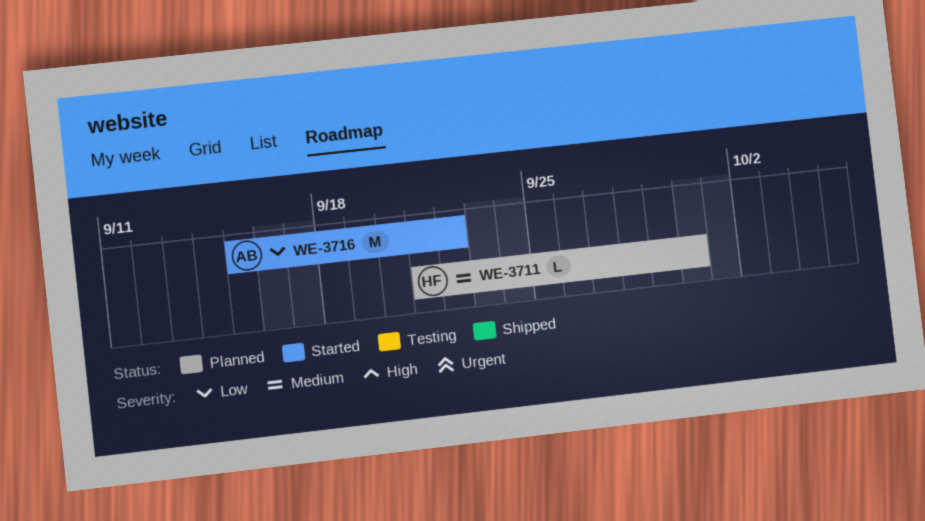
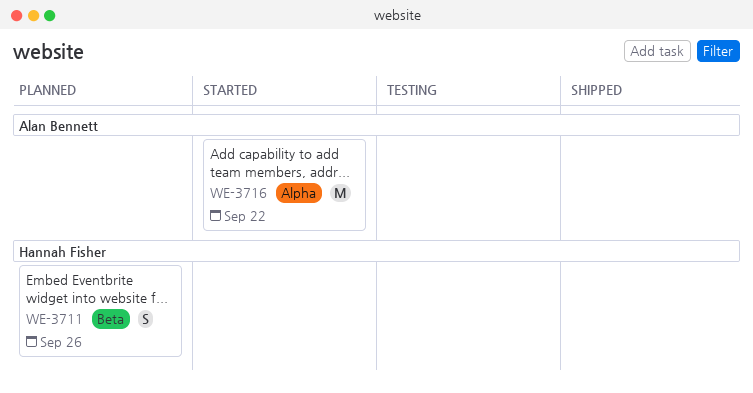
WE-3711, estimate: L -> S
WE-3711, due: Sep 30 -> Sep 26

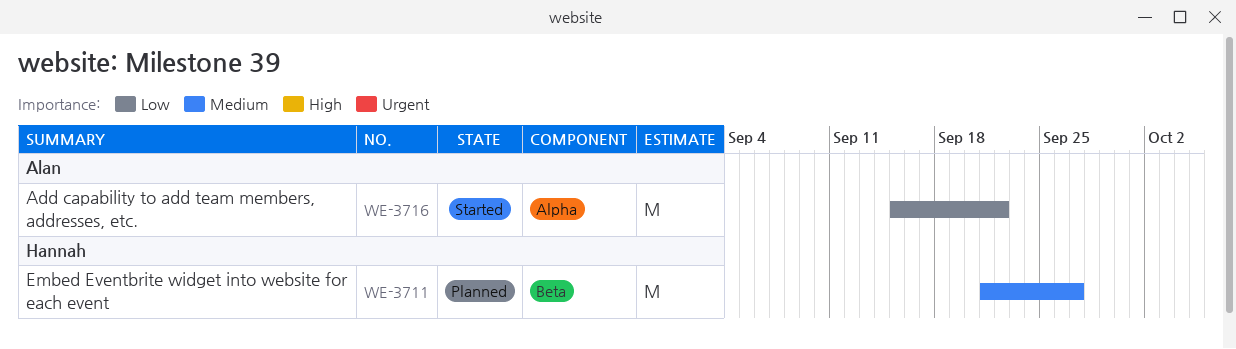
WE-3711, estimate: S -> M
WE-3711, due: Sep 26 -> Sep 27

